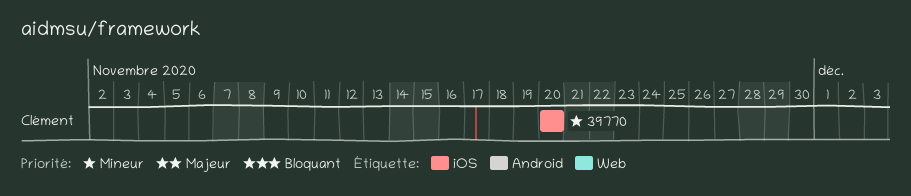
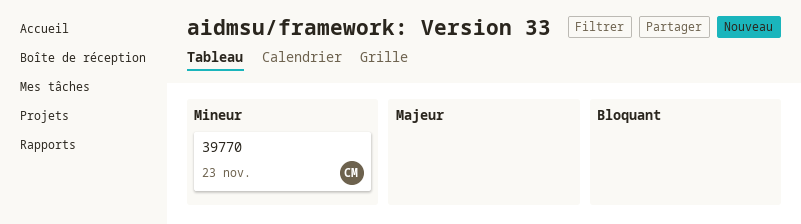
39770, due: Nov 20 -> Nov 23

